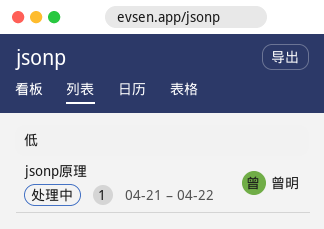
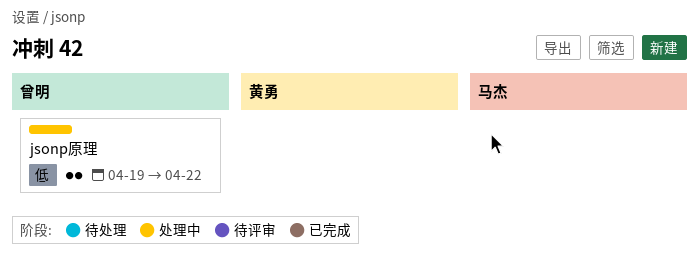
jsonp原理, estimate: 1 -> 2
jsonp原理, start: Apr 21 -> Apr 19

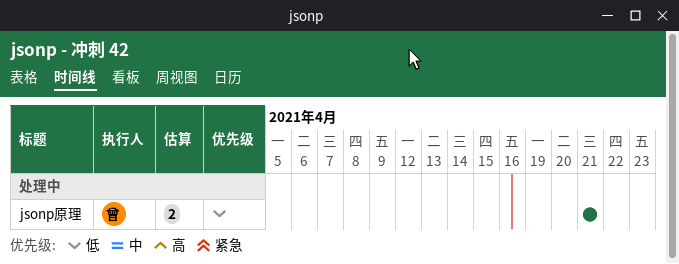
jsonp原理, start: Apr 19 -> Apr 21
jsonp原理, due: Apr 22 -> Apr 21

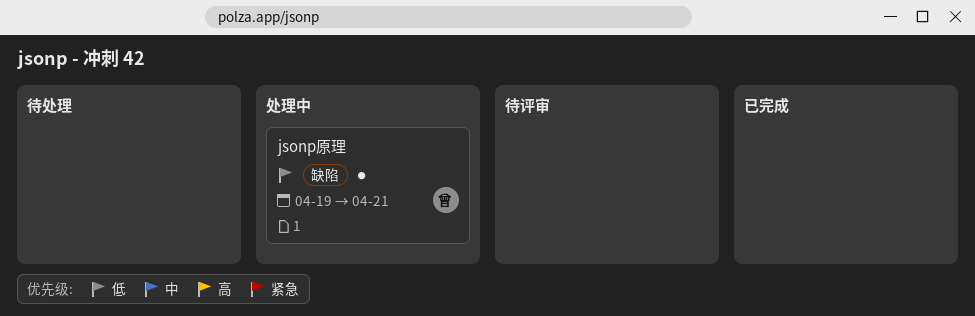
jsonp原理, estimate: 2 -> 1
jsonp原理, start: Apr 21 -> Apr 19

